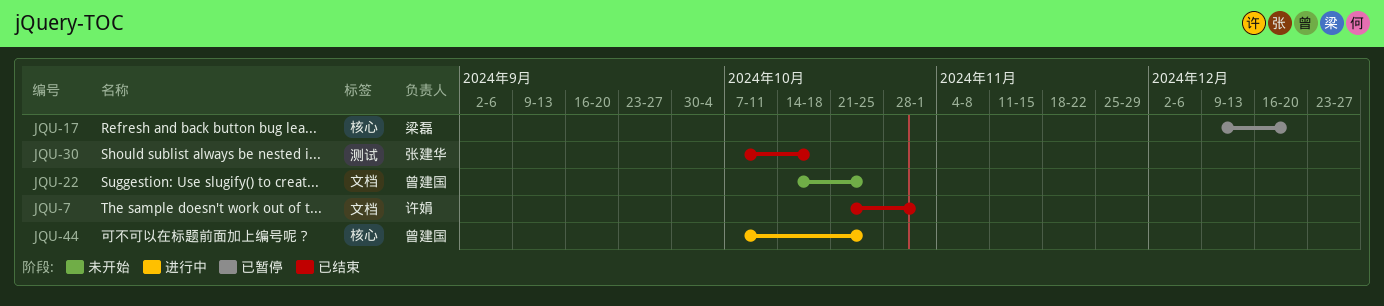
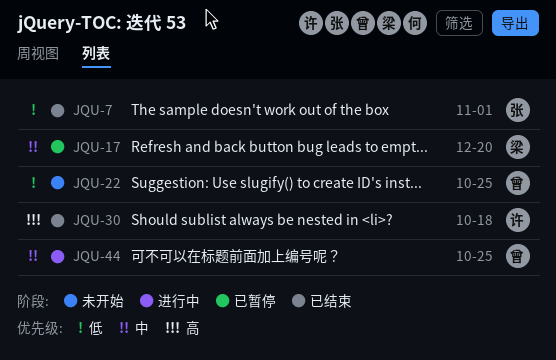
JQU-7, owner: 许娟 -> 张建华
JQU-30, owner: 张建华 -> 许娟

